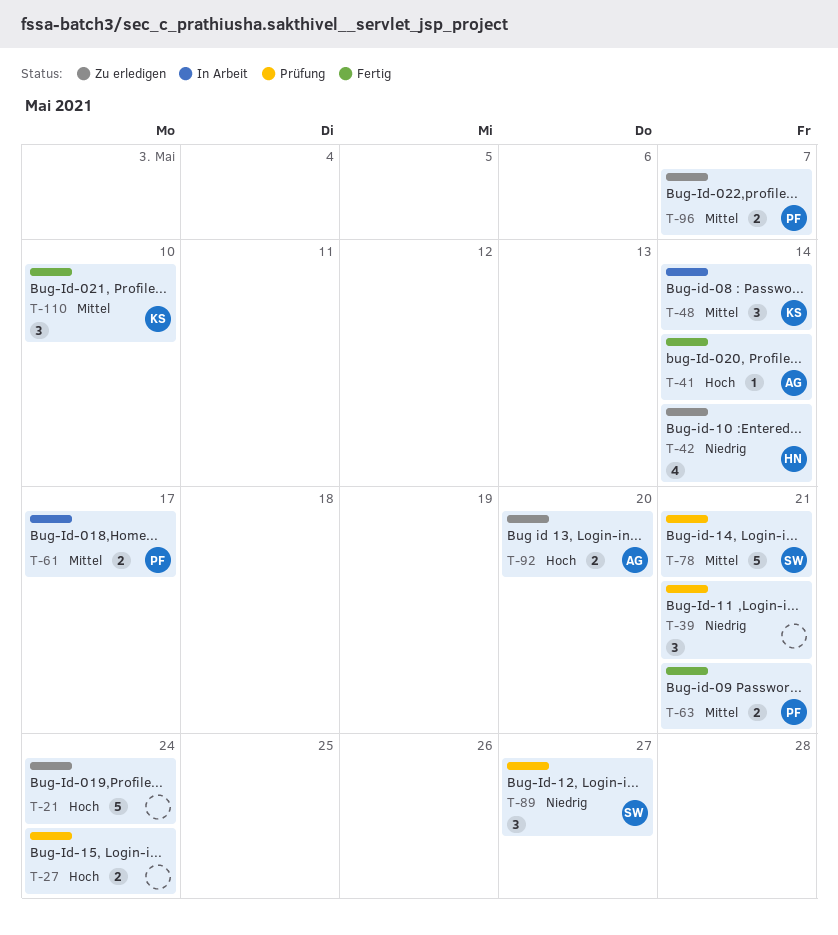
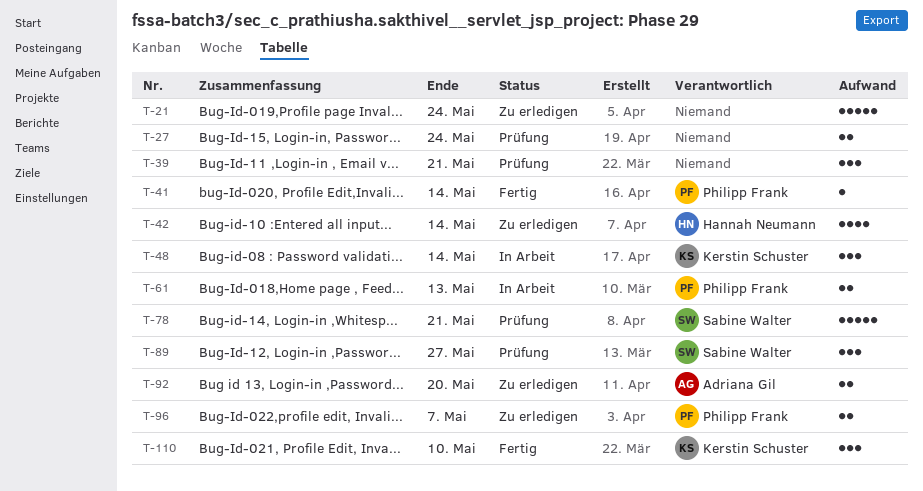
T-41, owner: Adriana Gil -> Philipp Frank
T-61, due: May 17 -> May 13
T-63: present -> none

